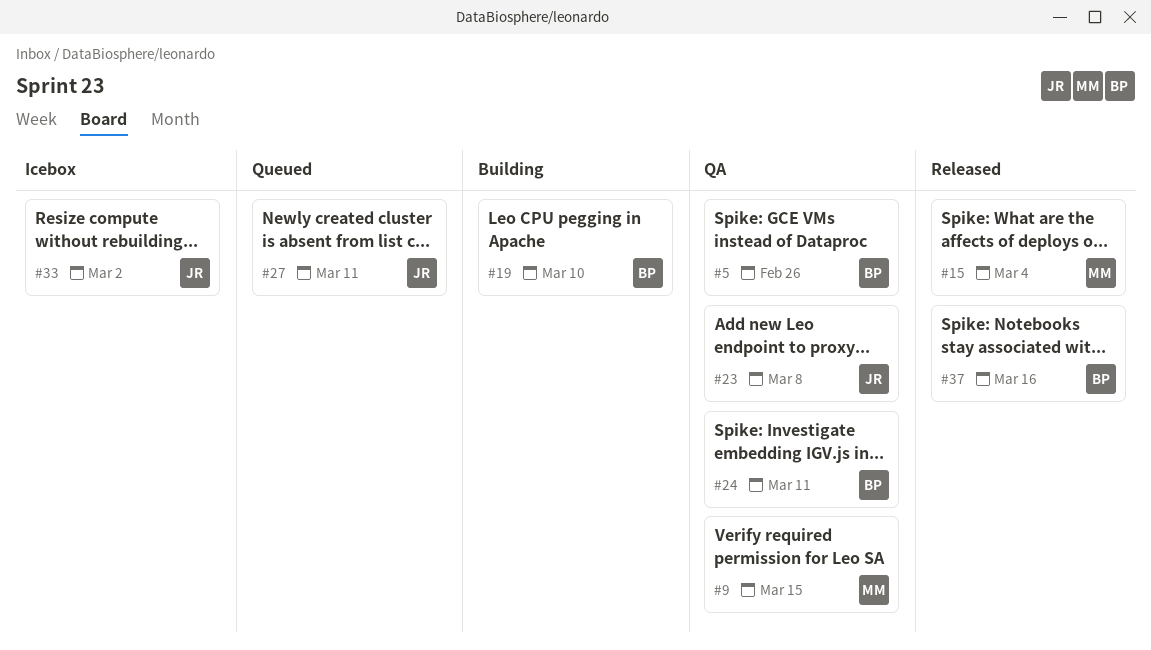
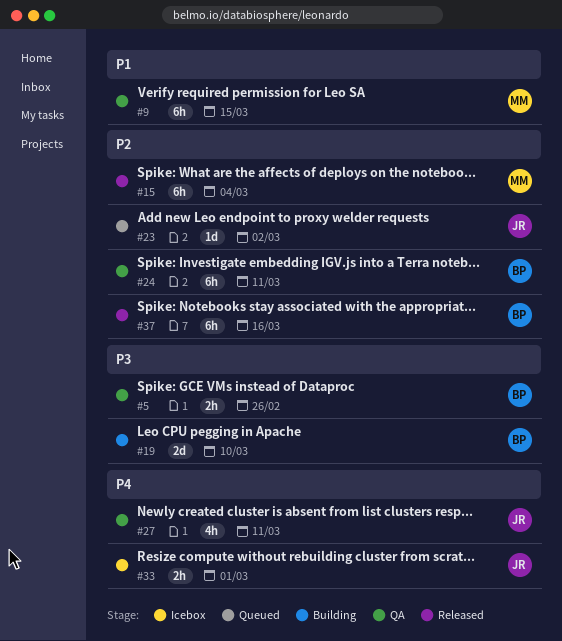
#23, status: QA -> Queued
#23, due: Mar 8 -> Mar 2
#27, status: Queued -> QA
#33, due: Mar 2 -> Mar 1

